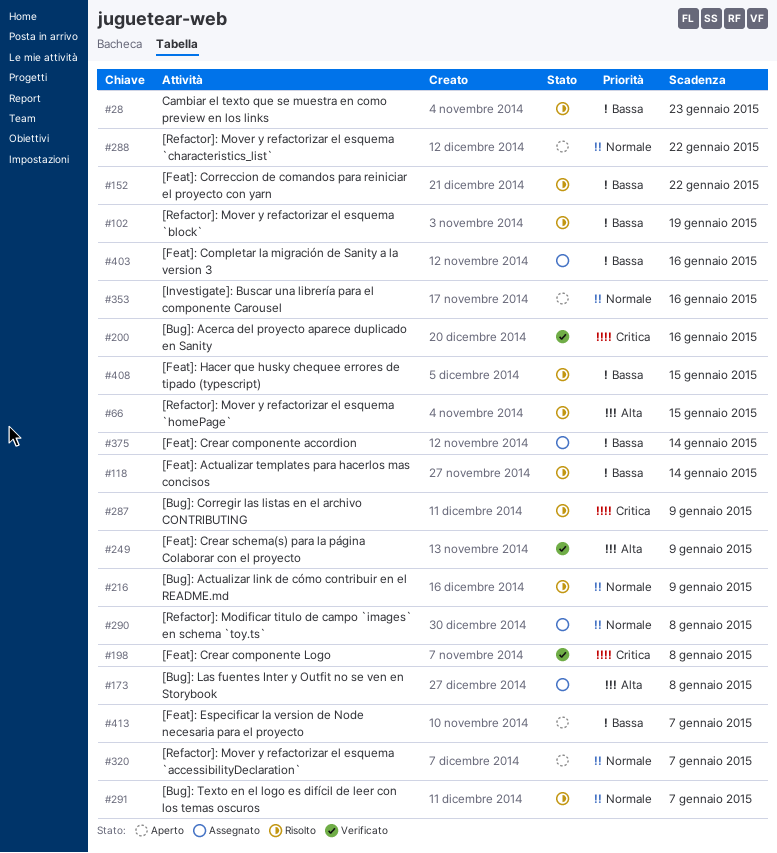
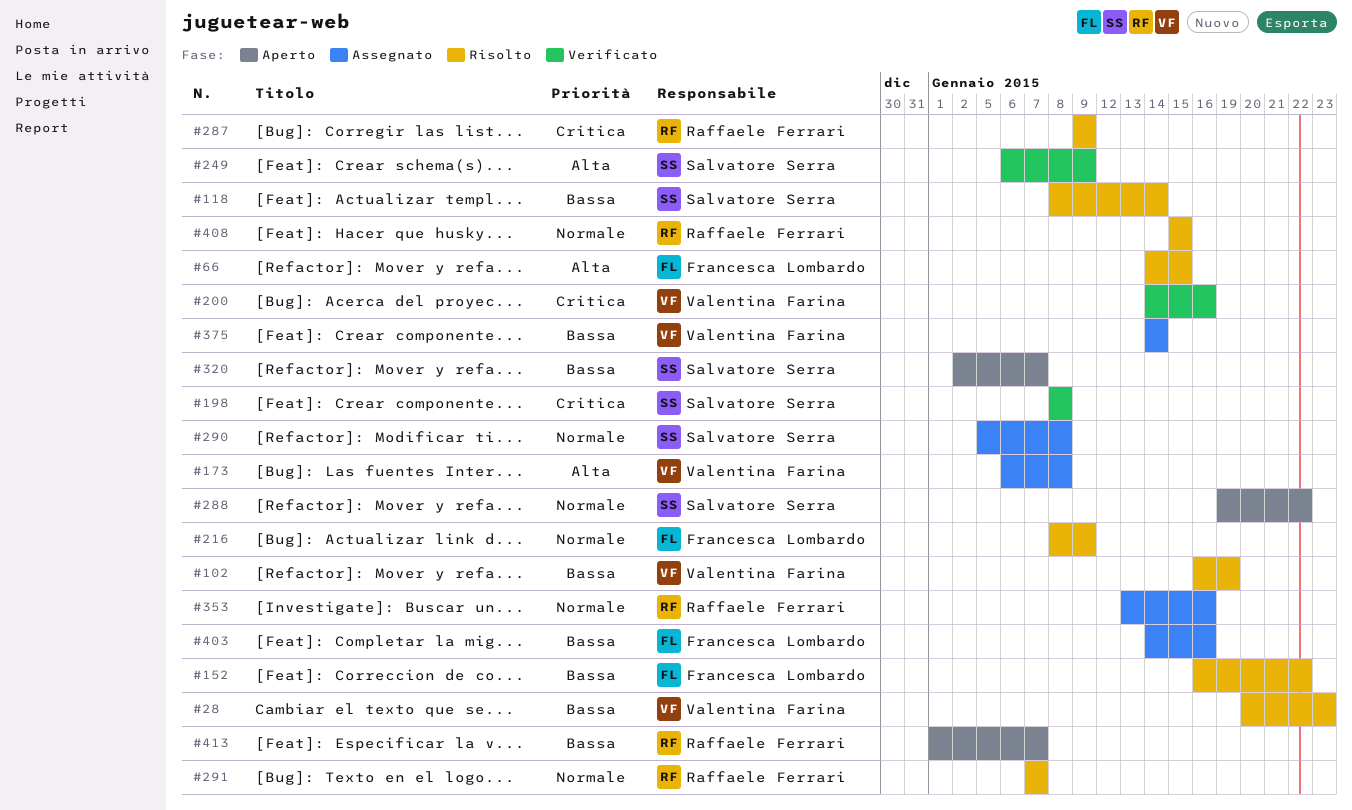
#320, priority: Normale -> Bassa
#353, status: Aperto -> Assegnato
#408, priority: Bassa -> Normale

